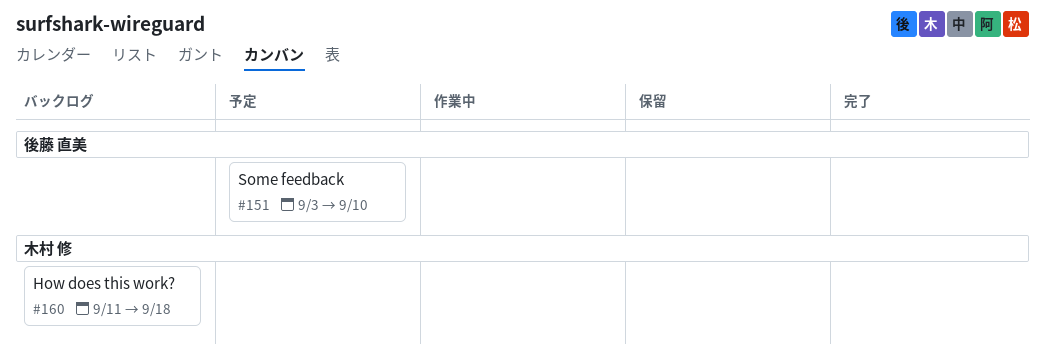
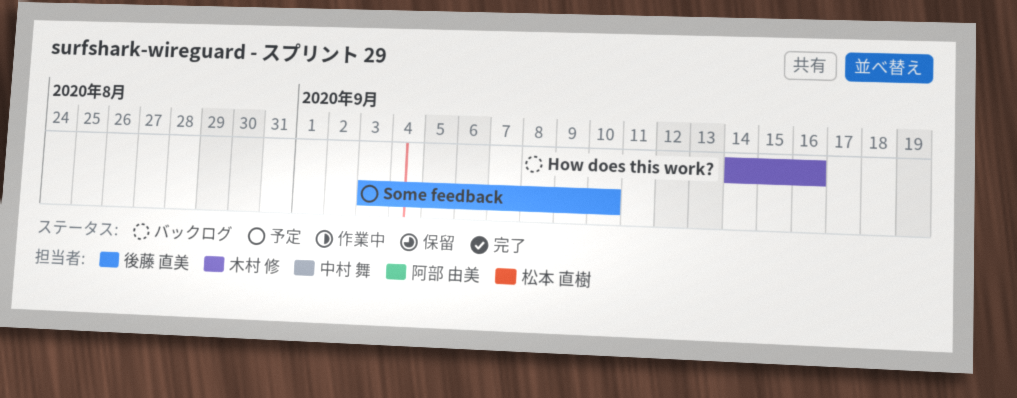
How does this work?, start: Sep 11 -> Sep 14
How does this work?, due: Sep 18 -> Sep 16

